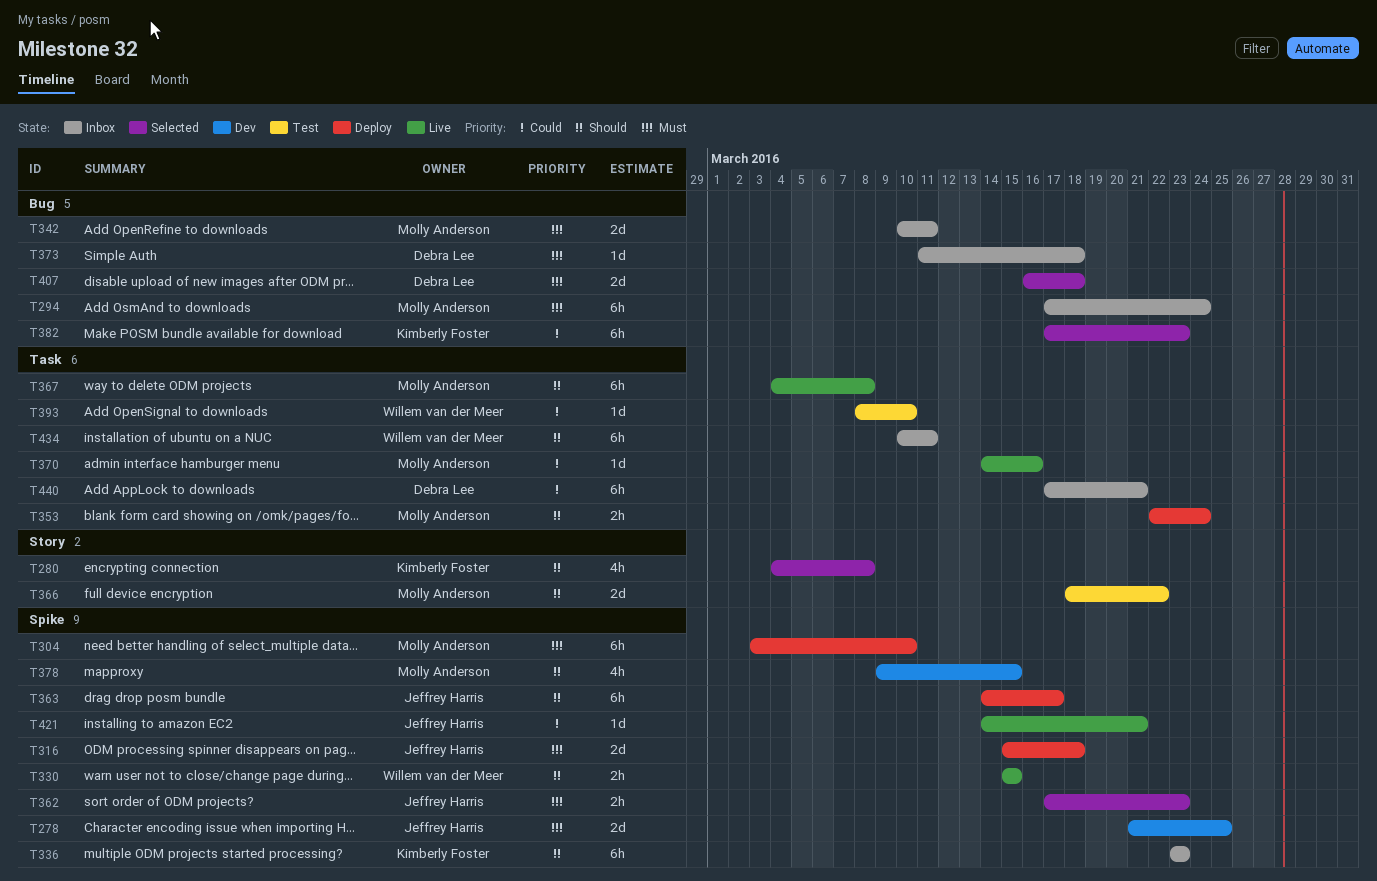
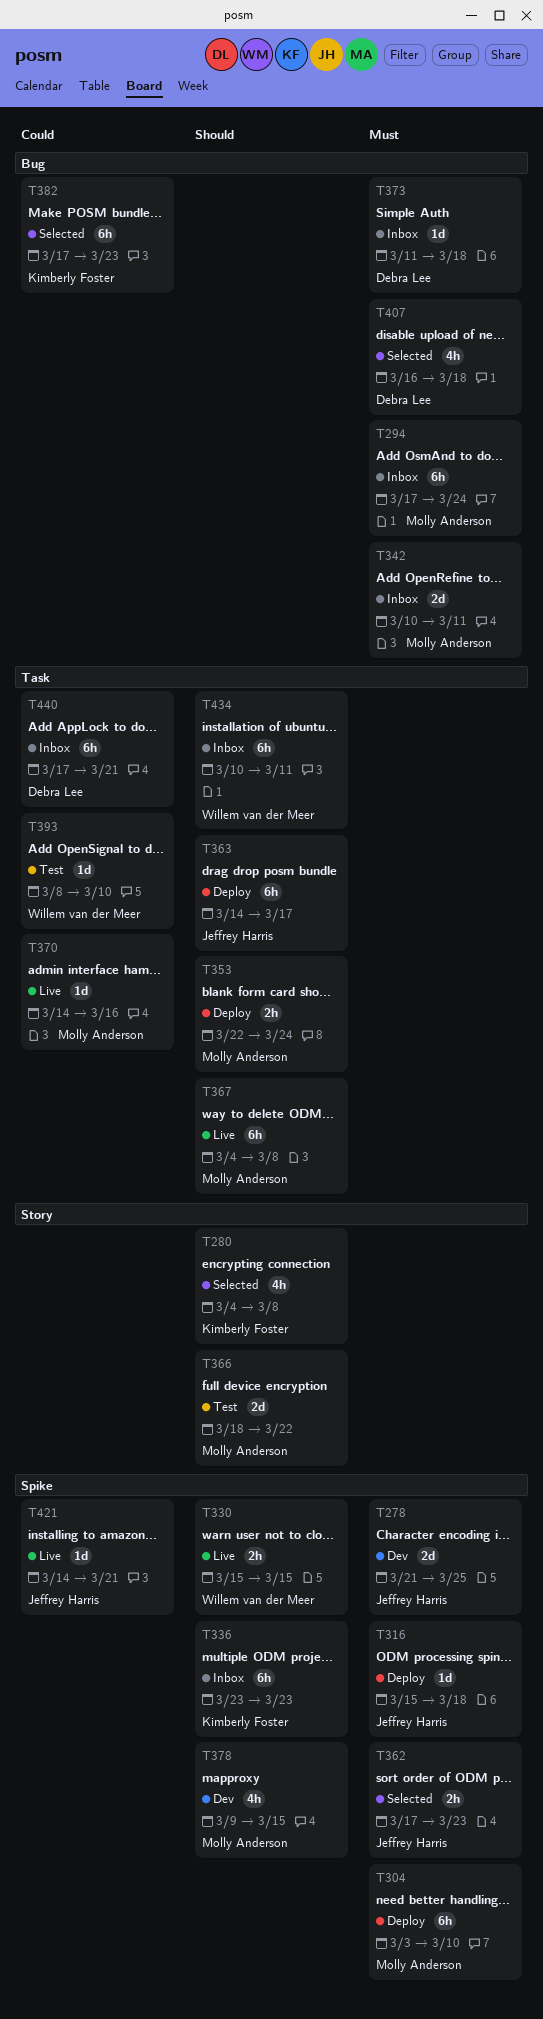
T316, estimate: 2d -> 1d
T363, label: Spike -> Task
T407, estimate: 2d -> 4h

